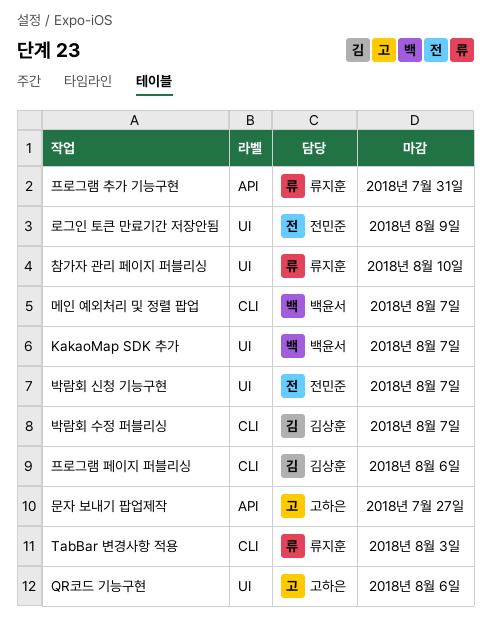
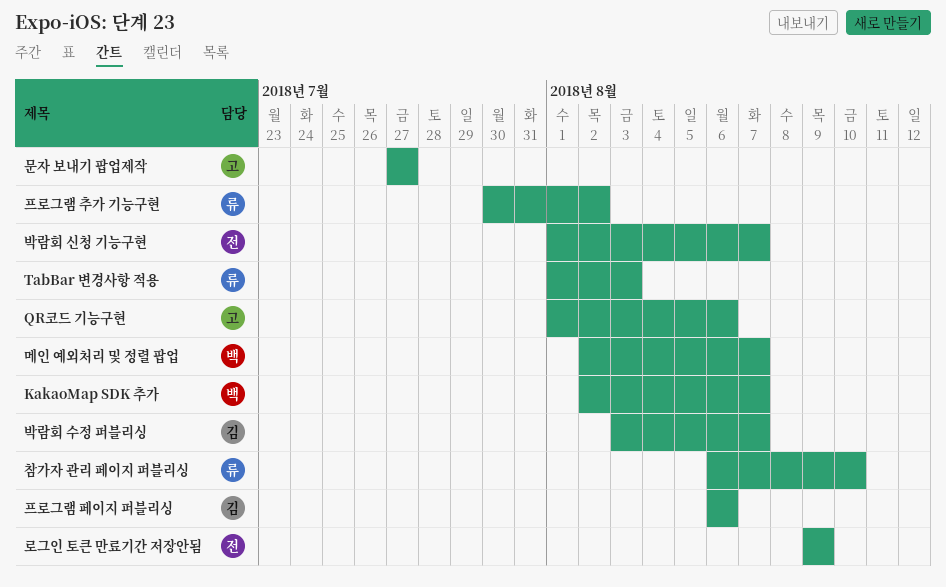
프로그램 추가 기능구현, due: Jul 31 -> Aug 2

